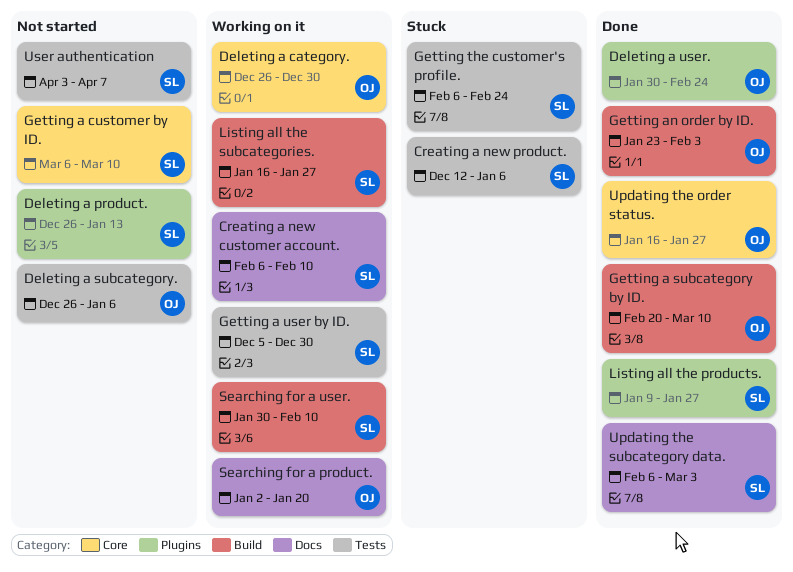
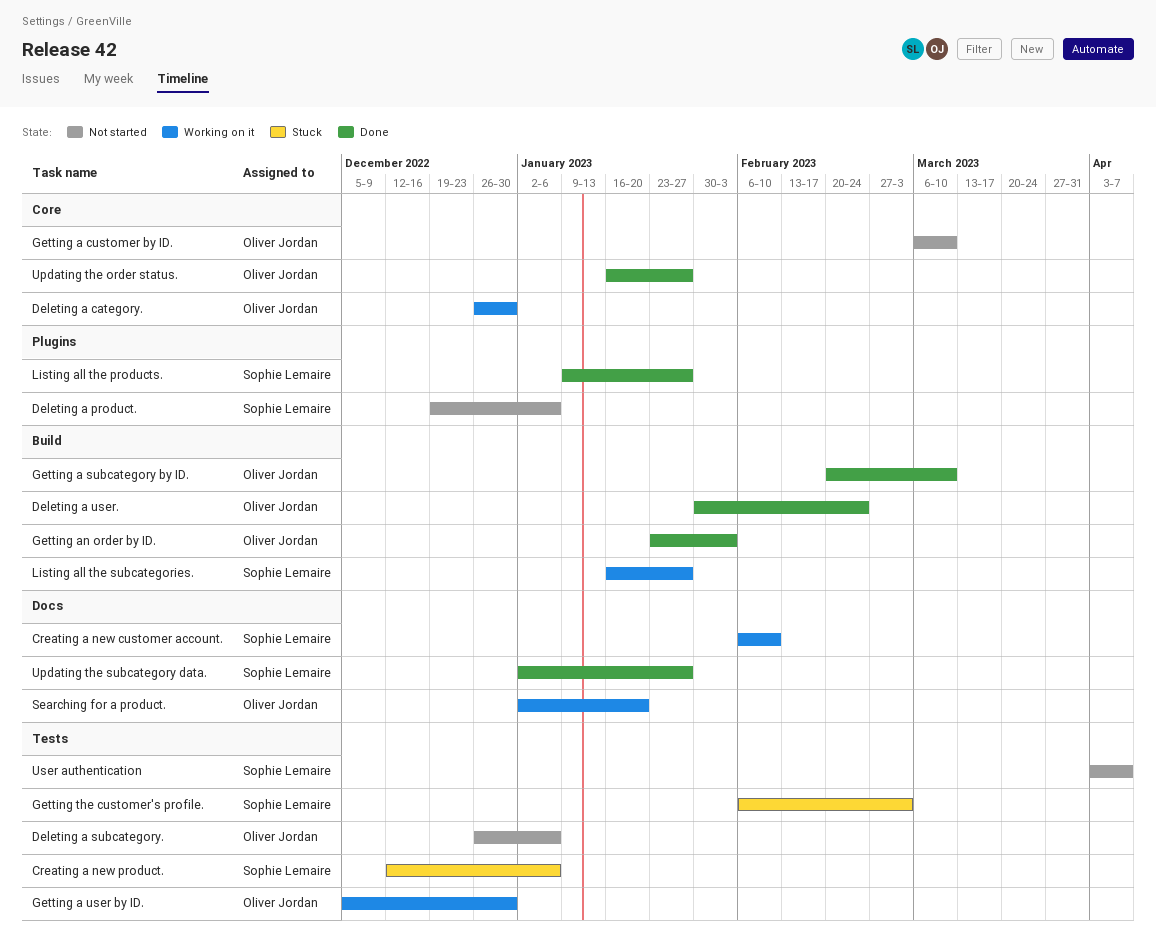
Deleting a product., start: Dec 26 -> Dec 19
Deleting a product., due: Jan 13 -> Jan 6
Deleting a user., label: Plugins -> Build
Getting a customer by ID., owner: Sophie Lemaire -> Oliver Jordan
Getting a user by ID., owner: Sophie Lemaire -> Oliver Jordan
Getting the customer's profile., due: Feb 24 -> Mar 3
Searching for a user.: present -> none
Updating the subcategory data., start: Feb 6 -> Jan 2
Updating the subcategory data., due: Mar 3 -> Jan 27

